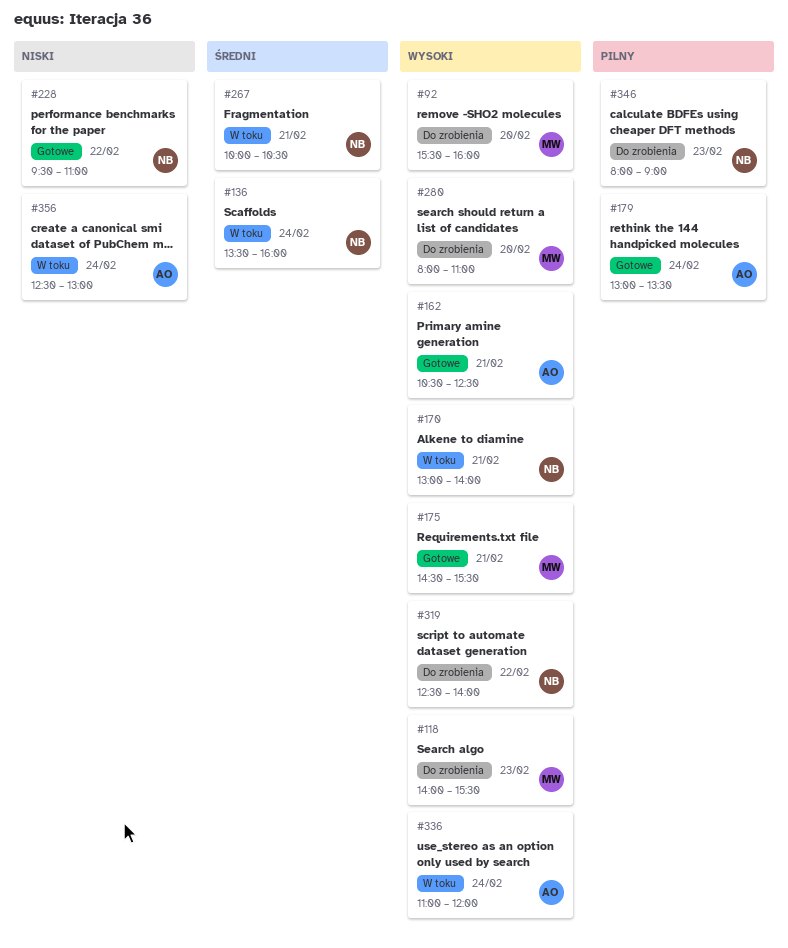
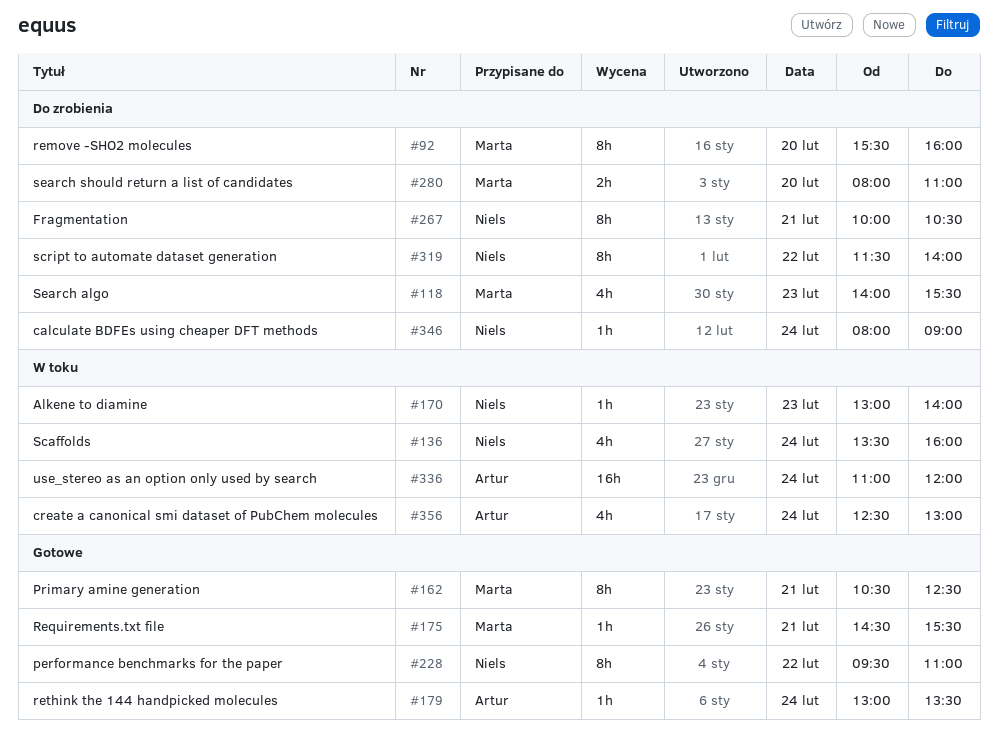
#162, owner: Artur -> Marta
#170, day: Feb 21 -> Feb 23
#267, status: W toku -> Do zrobienia
#319, begins: 12:30 -> 11:30
#346, day: Feb 23 -> Feb 24

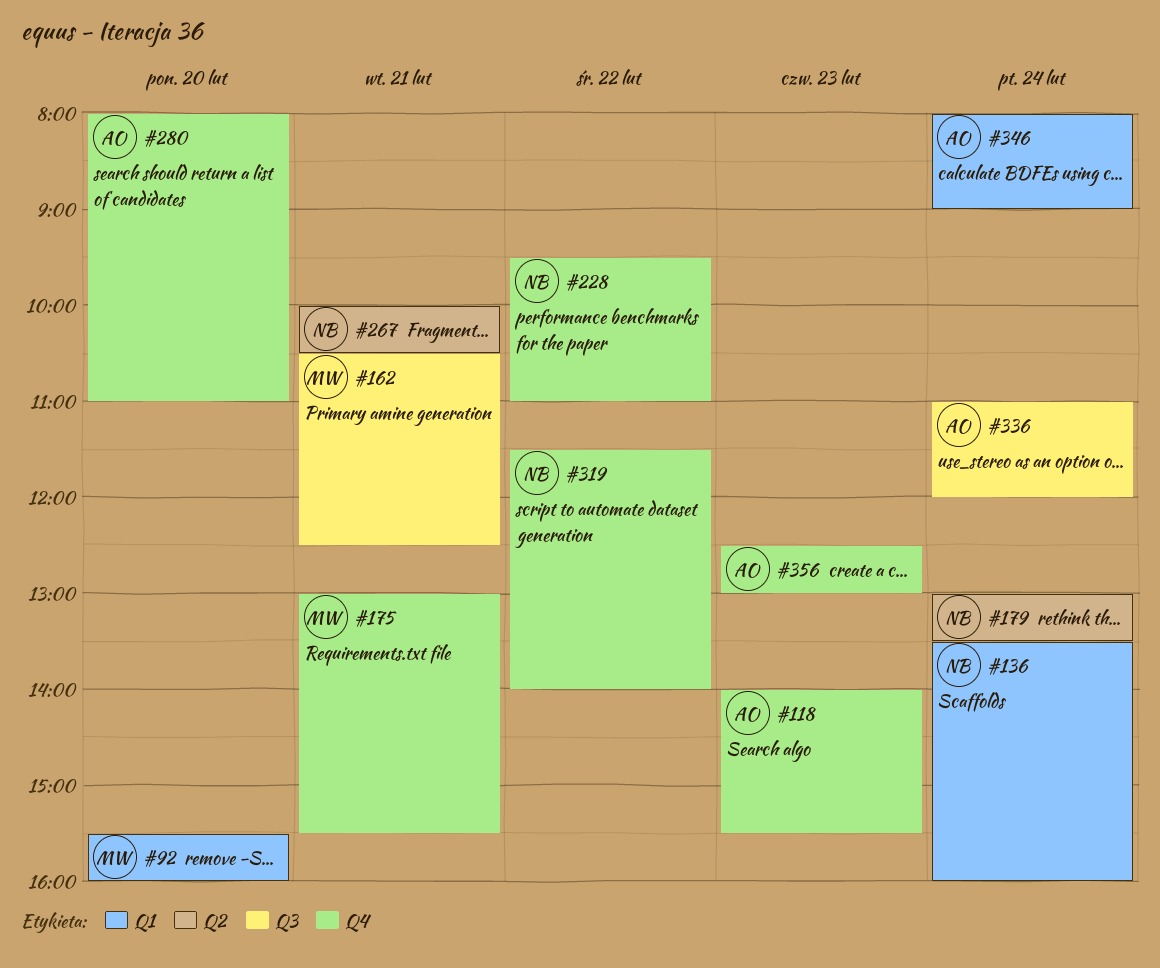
#118, owner: Marta -> Artur
#170: present -> none
#175, begins: 14:30 -> 13:00
#179, owner: Artur -> Niels
#280, owner: Marta -> Artur
#346, owner: Niels -> Artur
#356, day: Feb 24 -> Feb 23

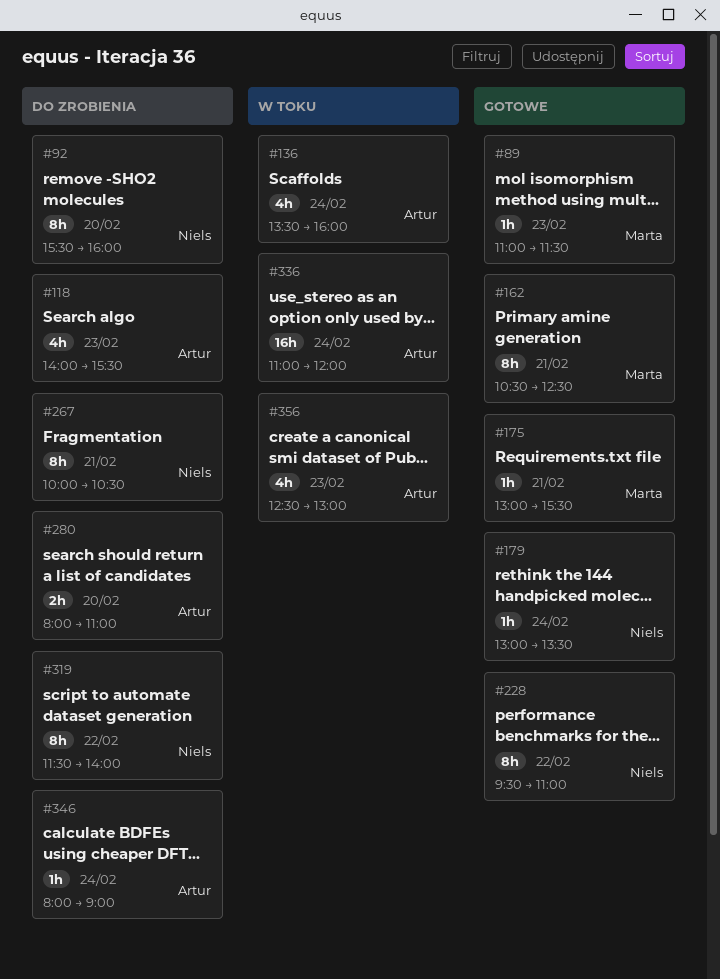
#89: none -> present
#92, owner: Marta -> Niels
#136, owner: Niels -> Artur

